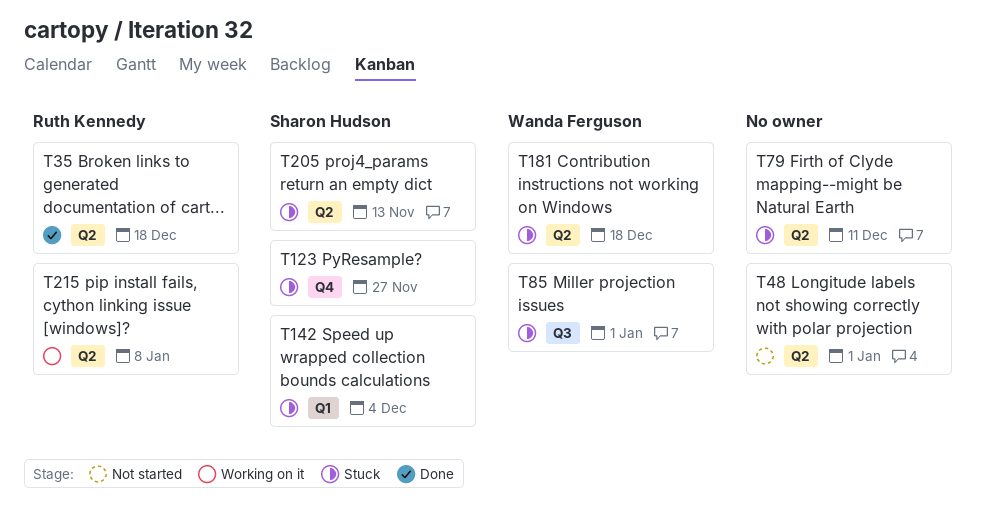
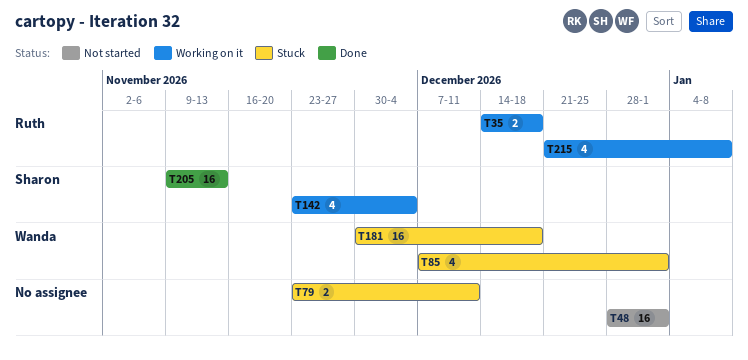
T35, status: Done -> Working on it
T123: present -> none
T142, status: Stuck -> Working on it
T205, status: Stuck -> Done

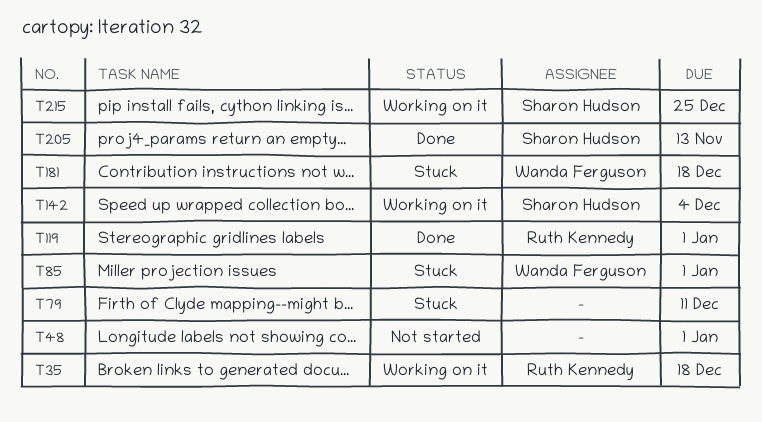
T119: none -> present
T215, owner: Ruth Kennedy -> Sharon Hudson
T215, due: Jan 8 -> Dec 25

